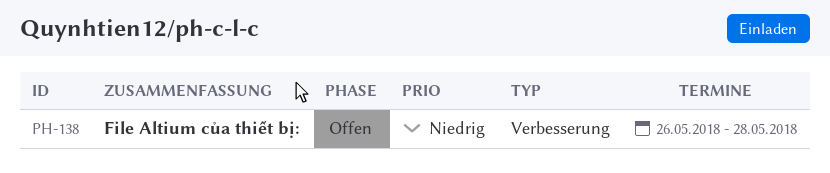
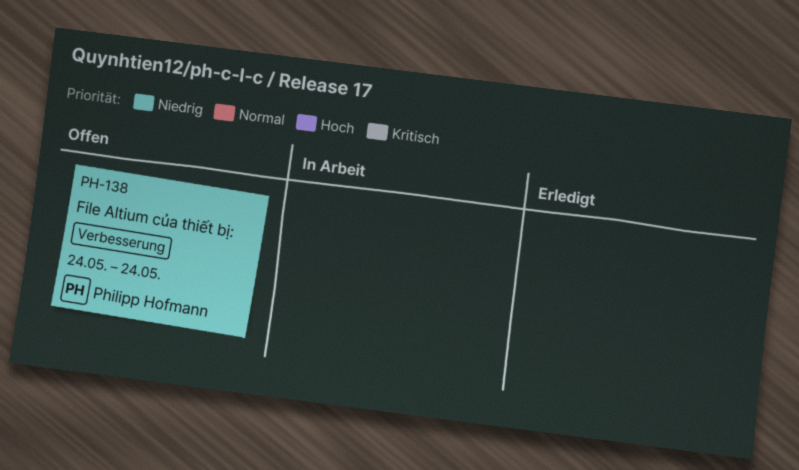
PH-138, start: May 26 -> May 24
PH-138, due: May 28 -> May 24

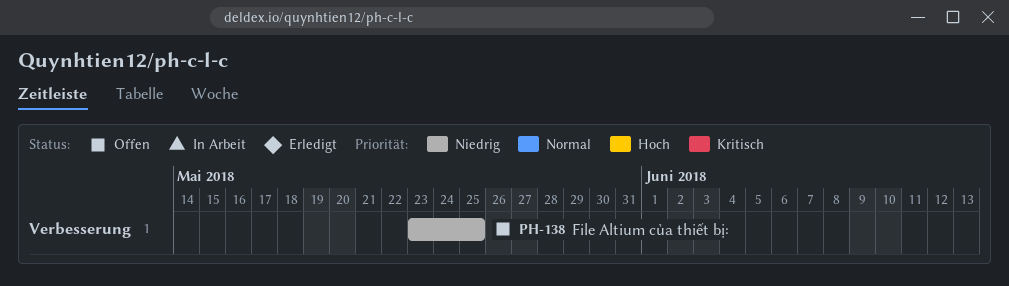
PH-138, start: May 24 -> May 23
PH-138, due: May 24 -> May 25

